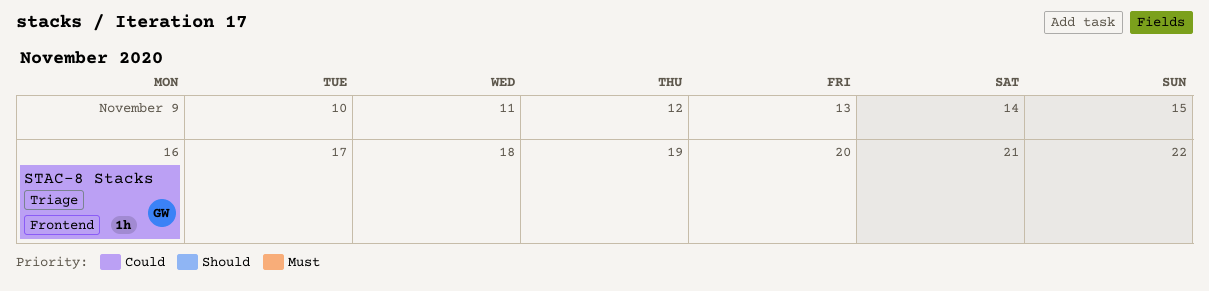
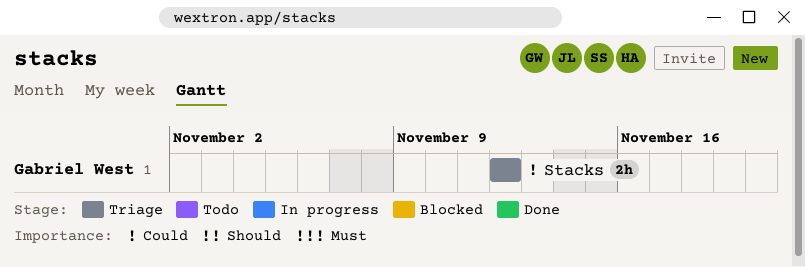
Stacks, estimate: 1h -> 2h
Stacks, due: Nov 16 -> Nov 12

